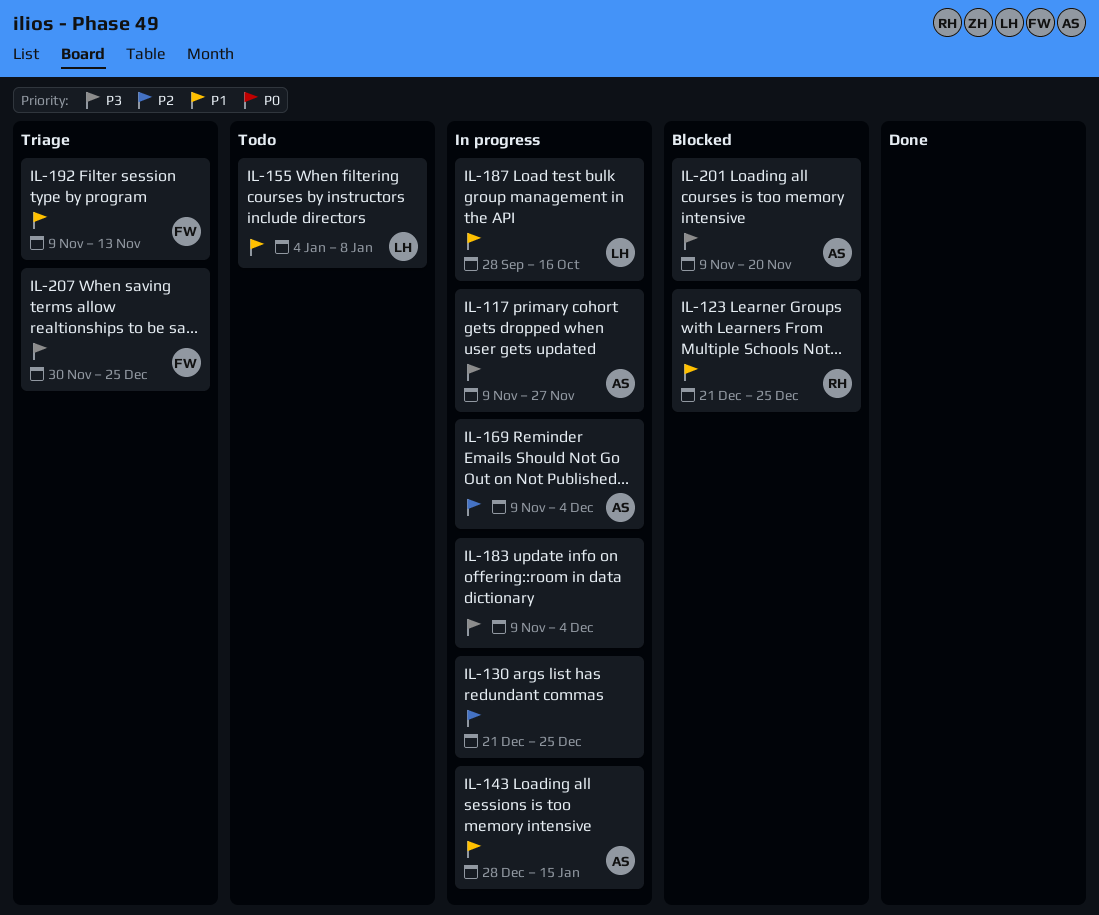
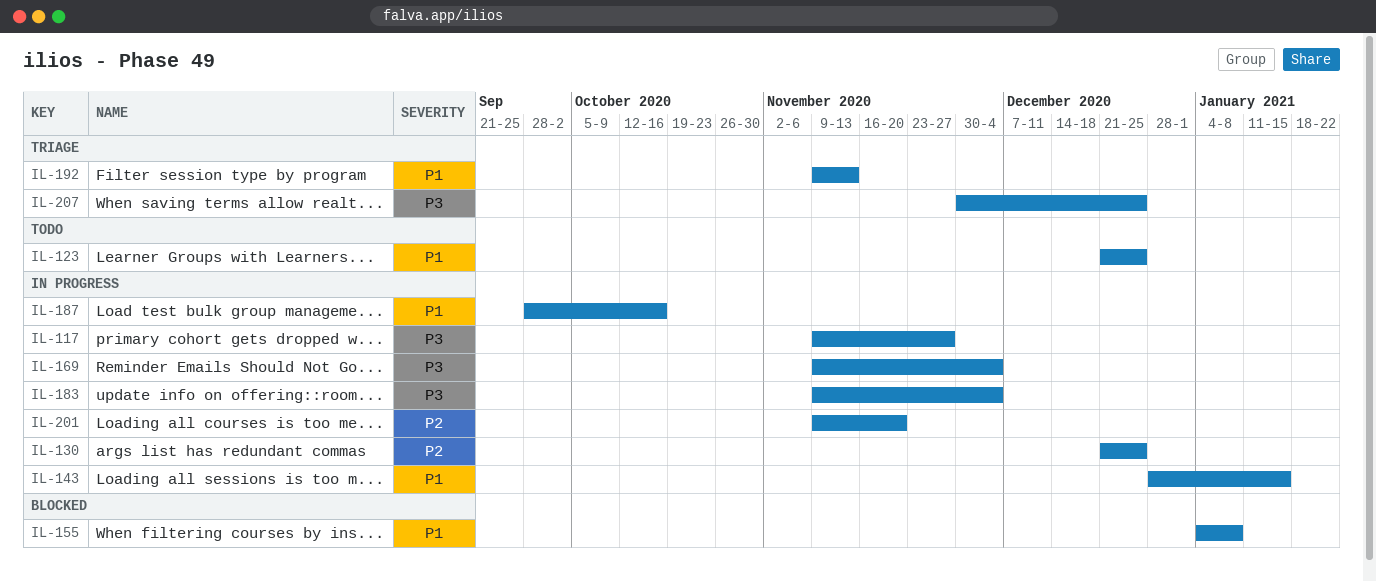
IL-123, status: Blocked -> Todo
IL-155, status: Todo -> Blocked
IL-169, priority: P2 -> P3
IL-201, status: Blocked -> In progress
IL-201, priority: P3 -> P2

